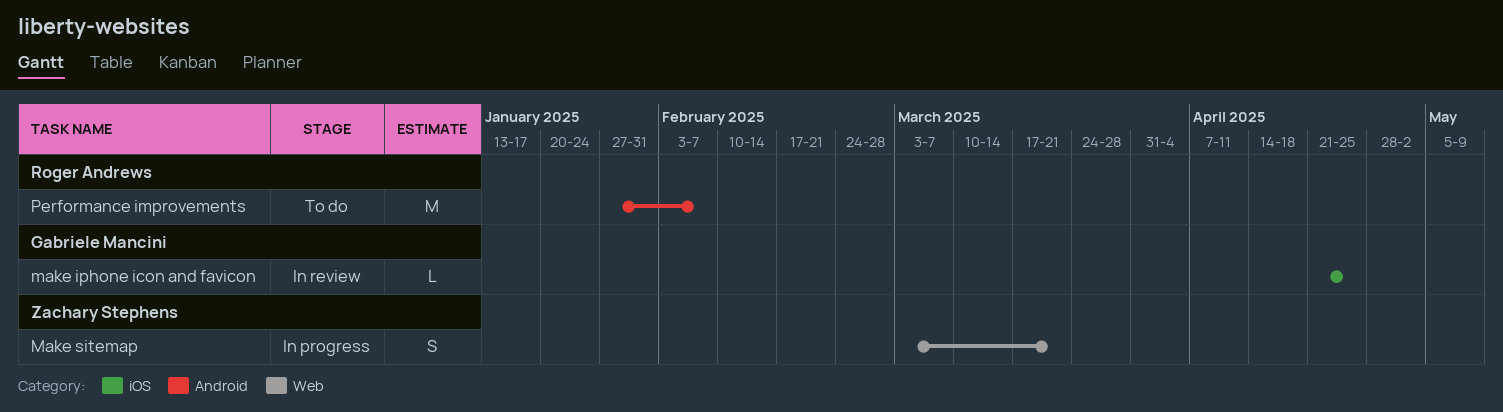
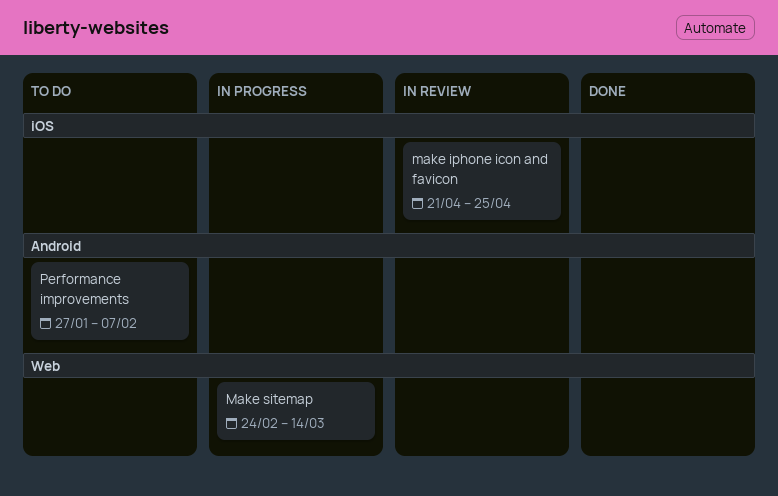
Make sitemap, start: Mar 3 -> Feb 24
Make sitemap, due: Mar 21 -> Mar 14

